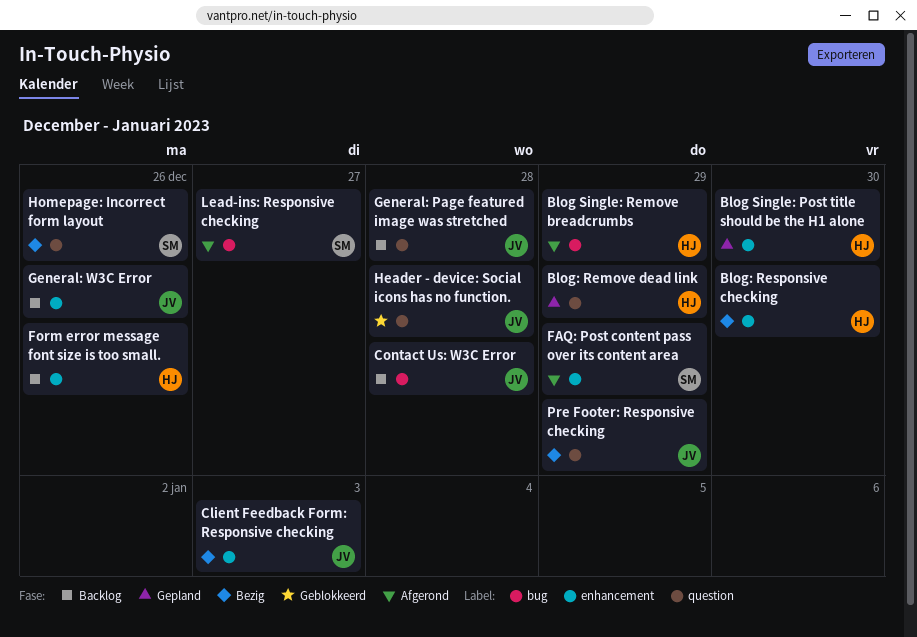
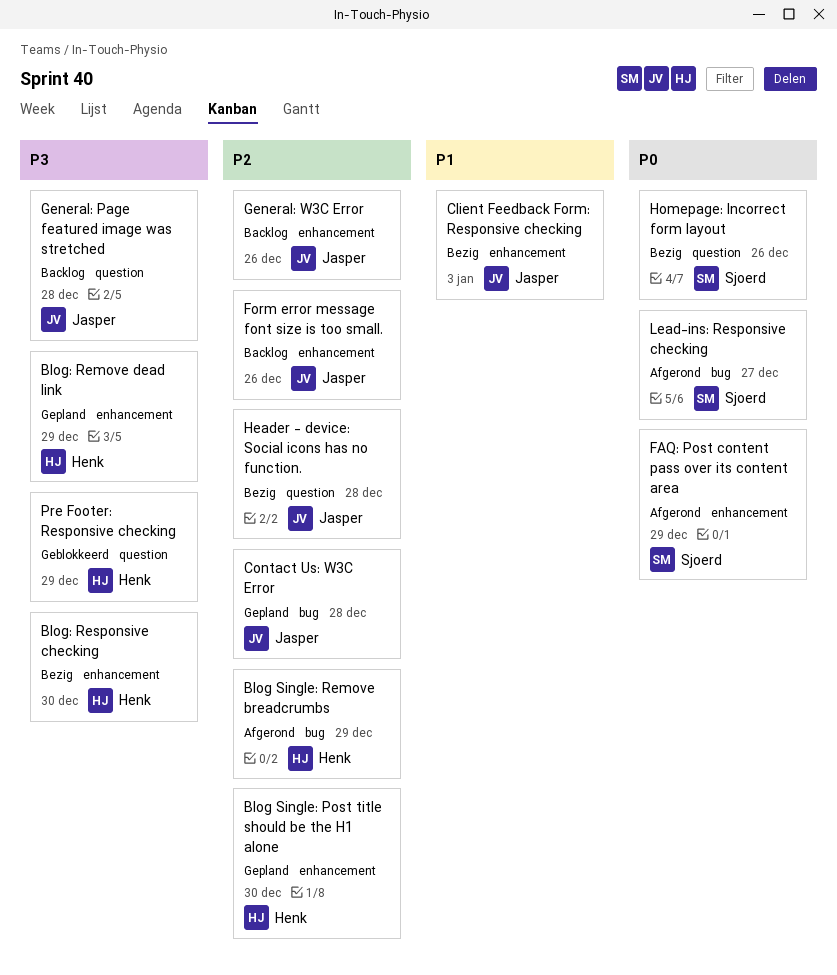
Blog: Remove dead link, label: question -> enhancement
Contact Us: W3C Error, status: Backlog -> Gepland
Form error message font size is too small., owner: Henk -> Jasper
Header - device: Social icons has no function., status: Geblokkeerd -> Bezig
Pre Footer: Responsive checking, status: Bezig -> Geblokkeerd
Pre Footer: Responsive checking, owner: Jasper -> Henk

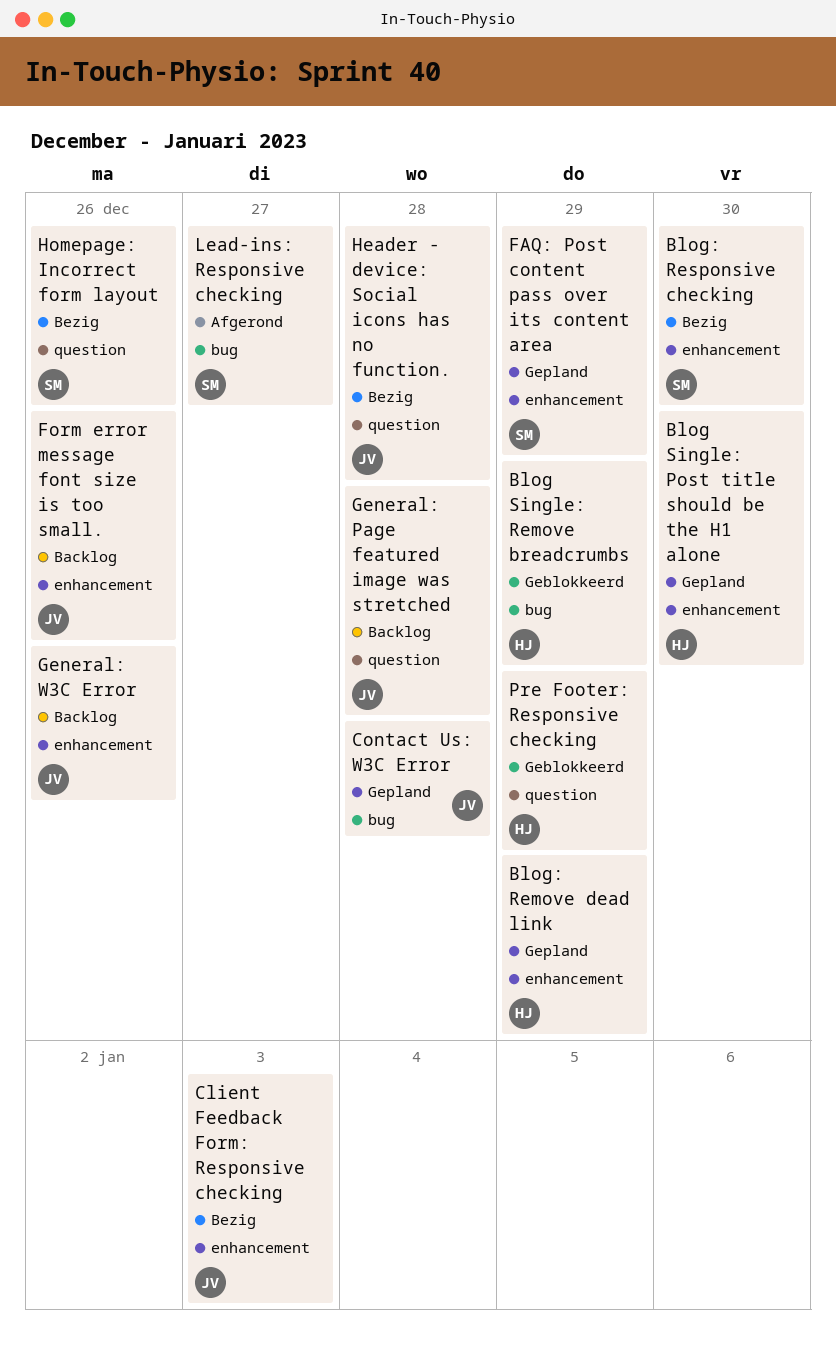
Blog Single: Remove breadcrumbs, status: Afgerond -> Geblokkeerd
Blog: Responsive checking, owner: Henk -> Sjoerd
FAQ: Post content pass over its content area, status: Afgerond -> Gepland

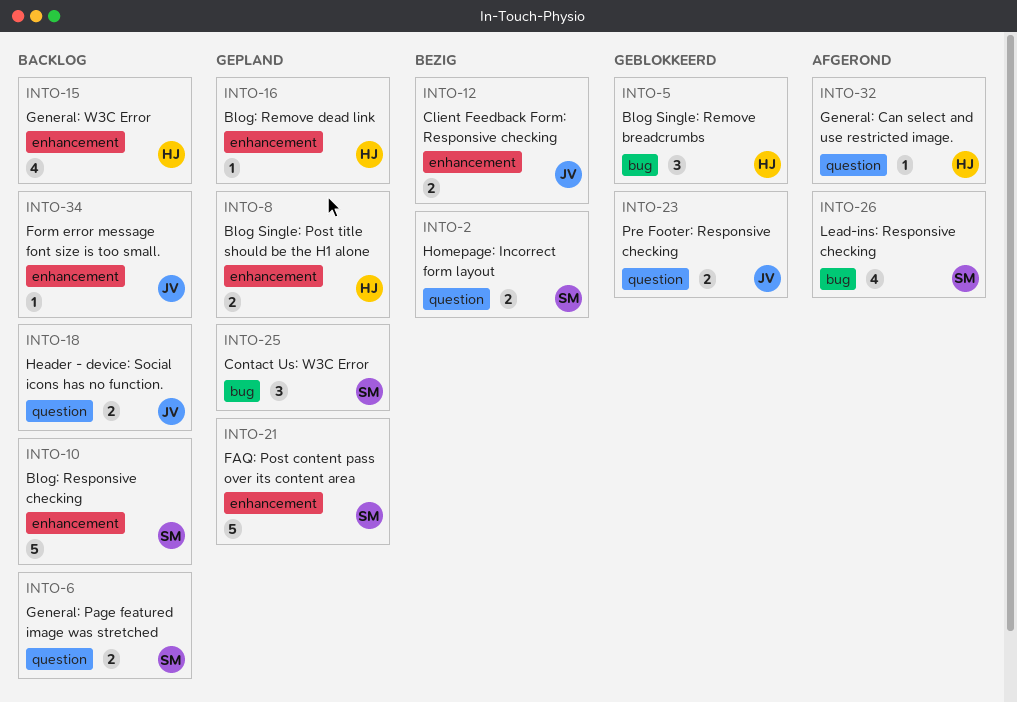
Blog: Responsive checking, status: Bezig -> Backlog
Contact Us: W3C Error, owner: JV -> SM
General: Can select and use restricted image.: none -> present
General: Page featured image was stretched, owner: JV -> SM
General: W3C Error, owner: JV -> HJ
Header - device: Social icons has no function., status: Bezig -> Backlog
Pre Footer: Responsive checking, owner: HJ -> JV

